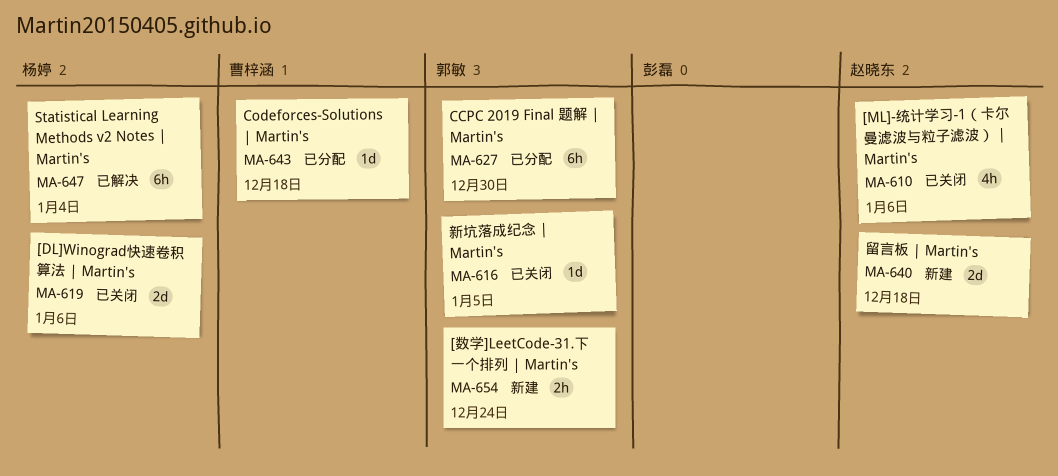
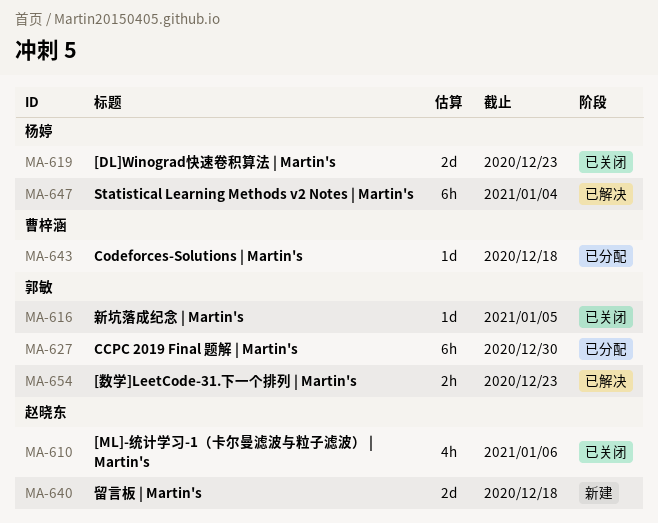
MA-619, due: Jan 6 -> Dec 23
MA-654, status: 新建 -> 已解决
MA-654, due: Dec 24 -> Dec 23

